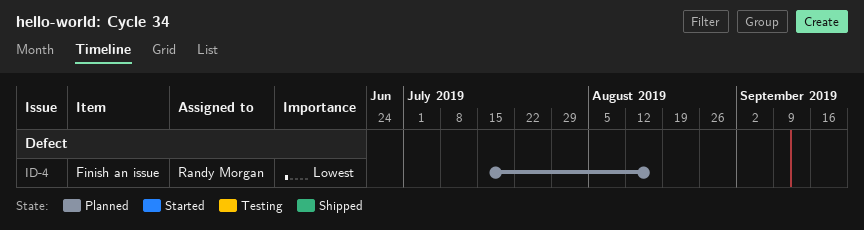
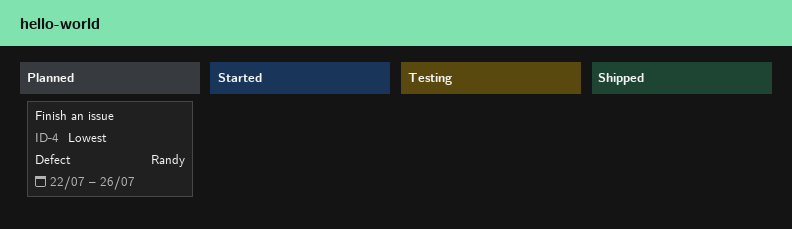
ID-4, start: Jul 15 -> Jul 22
ID-4, due: Aug 16 -> Jul 26

